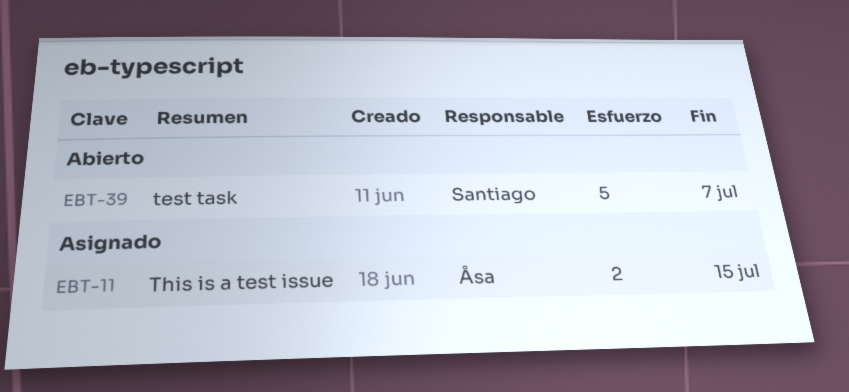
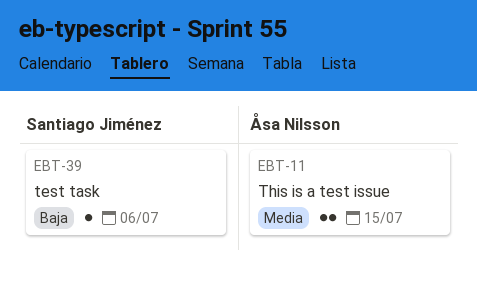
EBT-39, estimate: 5 -> 1
EBT-39, due: Jul 7 -> Jul 6

